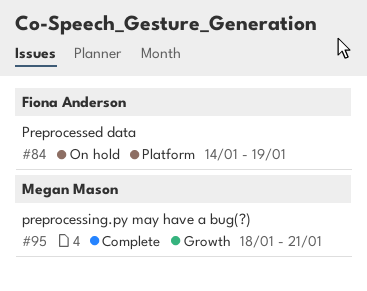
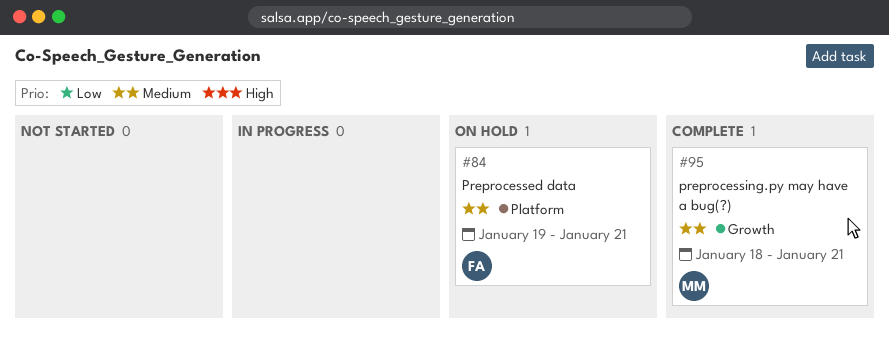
#84, start: Jan 14 -> Jan 19
#84, due: Jan 19 -> Jan 21

